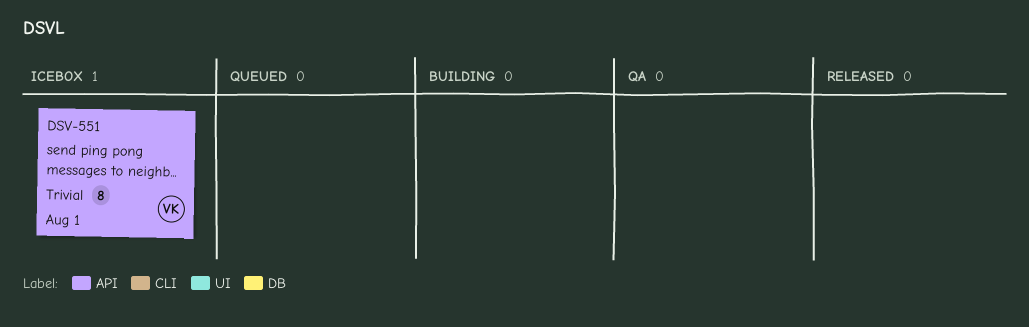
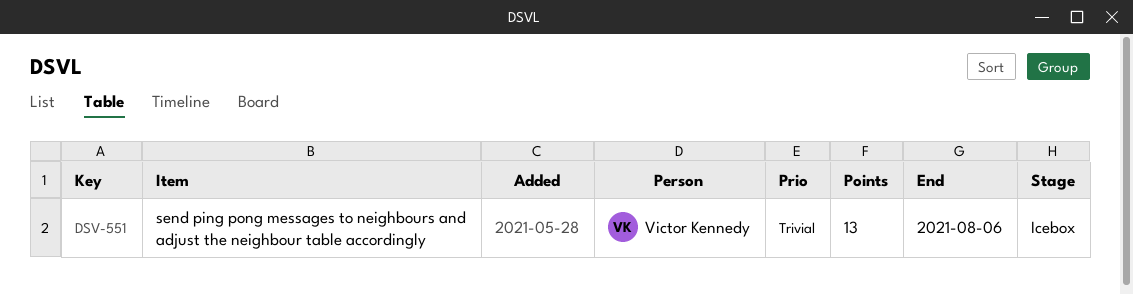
DSV-551, estimate: 8 -> 13
DSV-551, due: Aug 1 -> Aug 6

